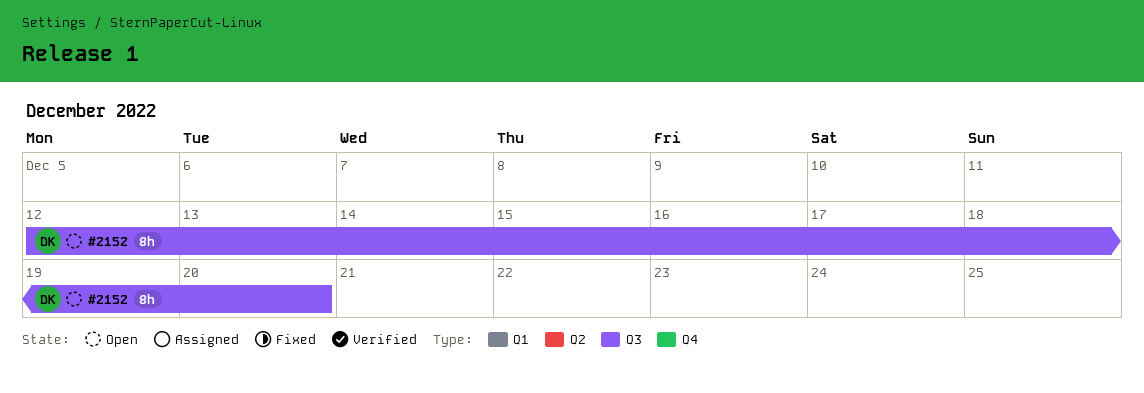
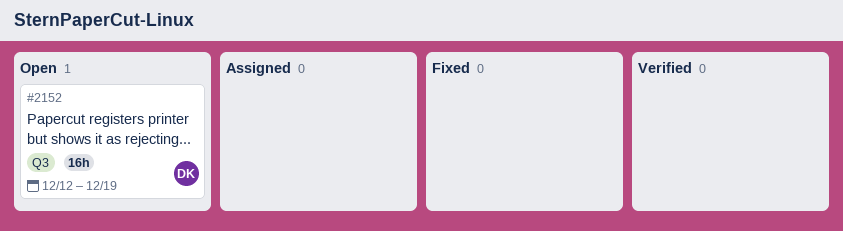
#2152, estimate: 8h -> 16h
#2152, due: Dec 20 -> Dec 19

